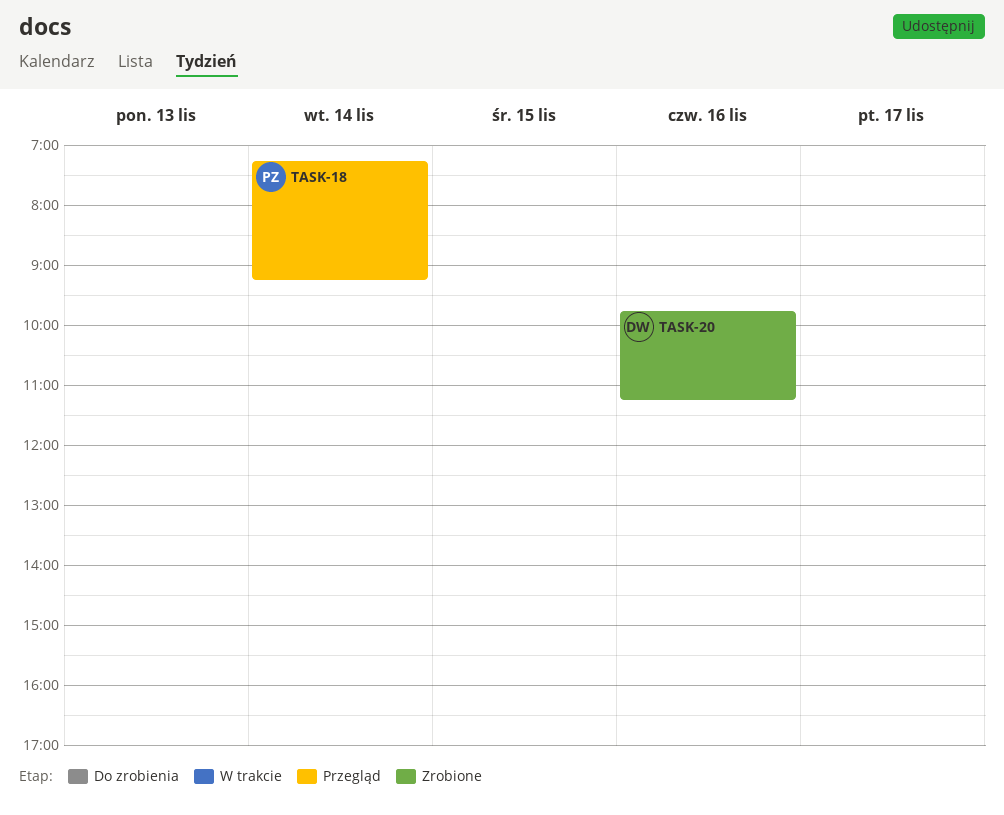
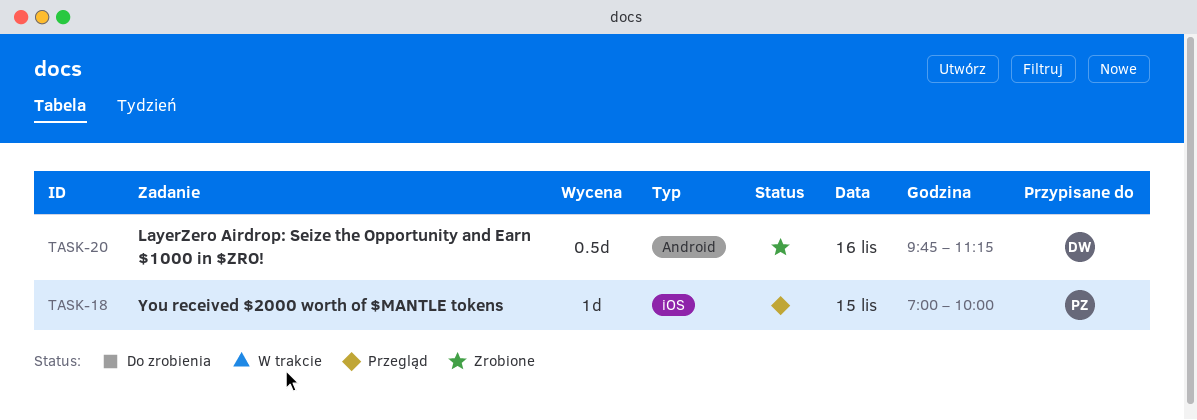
TASK-18, day: Nov 14 -> Nov 15
TASK-18, begins: 07:15 -> 07:00
TASK-18, ends: 09:15 -> 10:00

